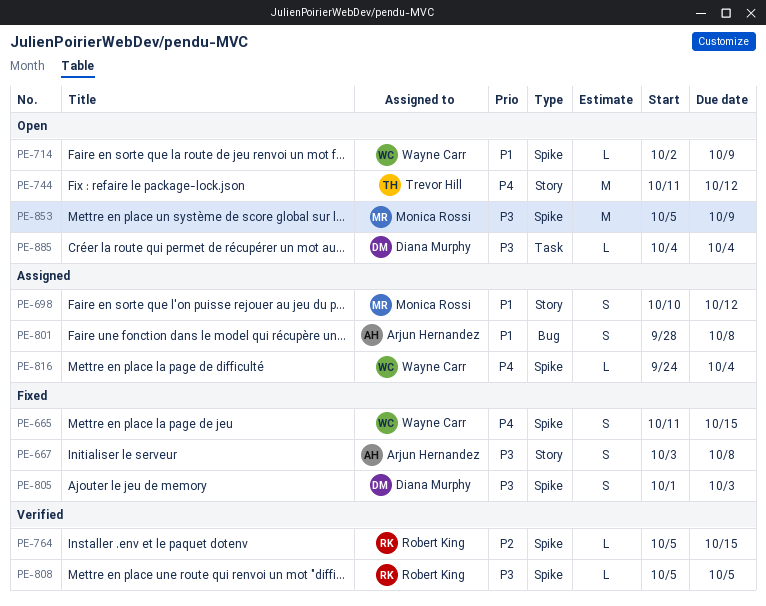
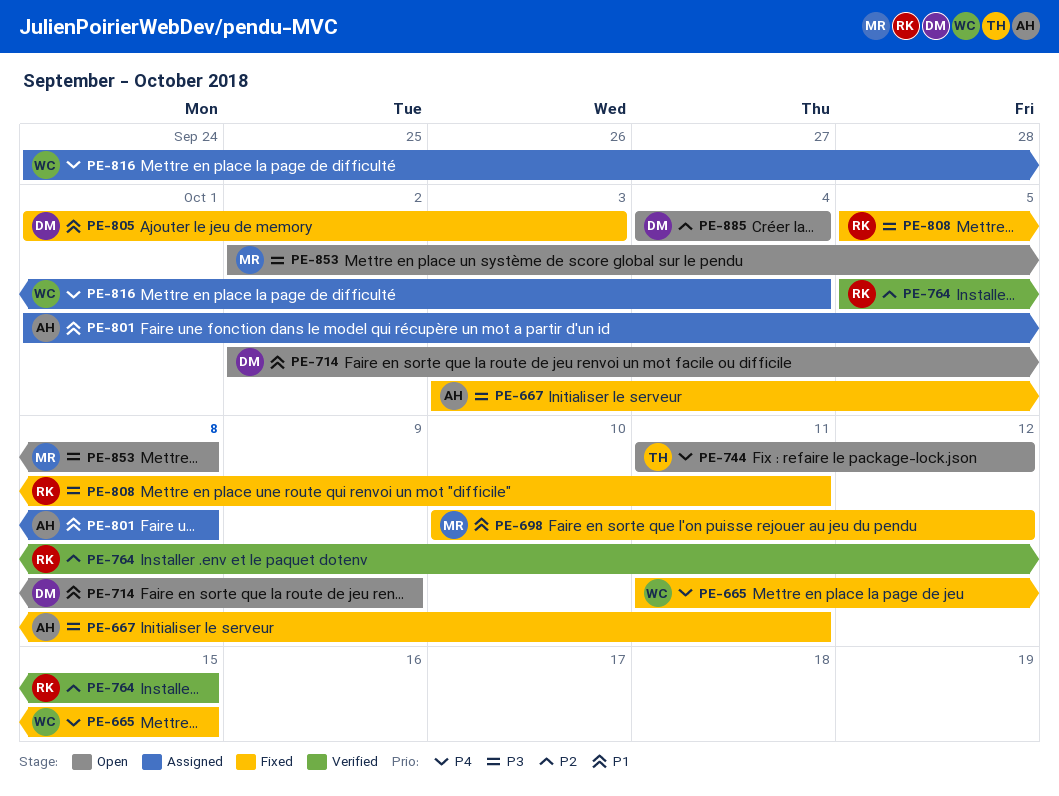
PE-667, due: Oct 8 -> Oct 11
PE-698, status: Assigned -> Fixed
PE-714, owner: Wayne Carr -> Diana Murphy
PE-801, start: Sep 28 -> Oct 1
PE-805, priority: P3 -> P1
PE-808, status: Verified -> Fixed
PE-808, due: Oct 5 -> Oct 11
PE-853, start: Oct 5 -> Oct 2
PE-853, due: Oct 9 -> Oct 8
PE-885, priority: P3 -> P2

